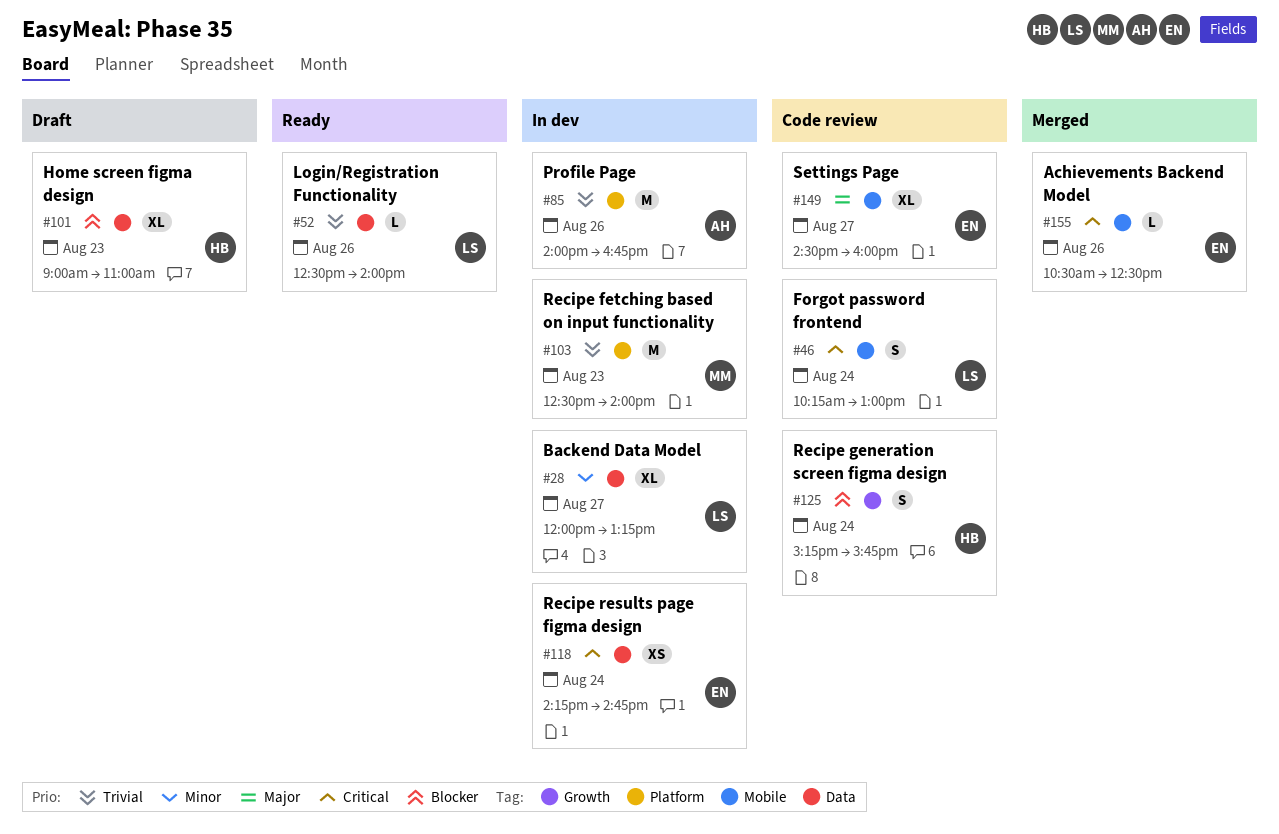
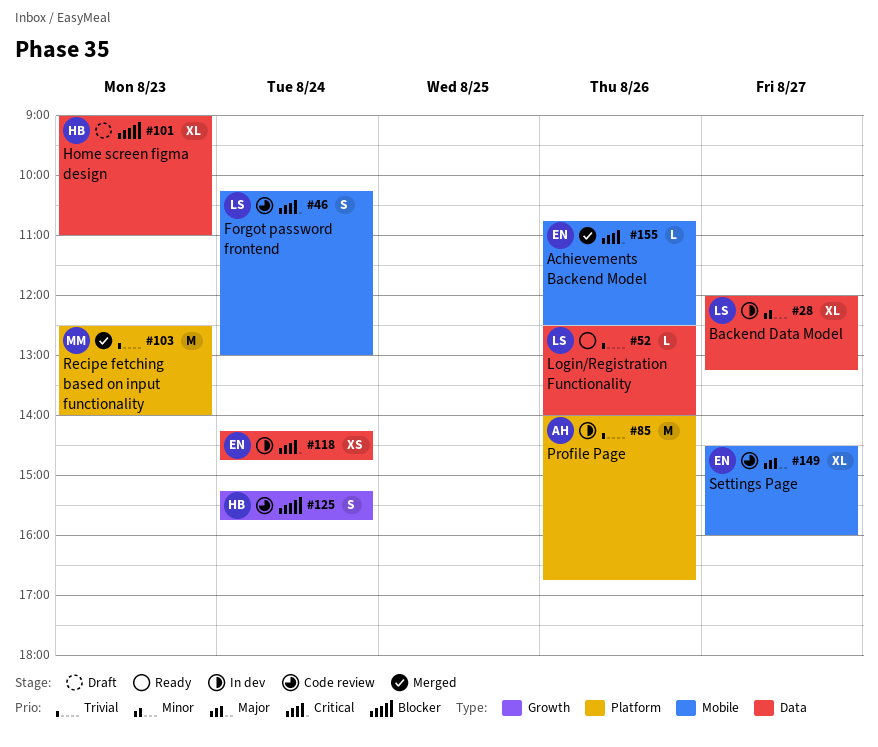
#103, status: In dev -> Merged
#155, begins: 10:30 -> 10:45

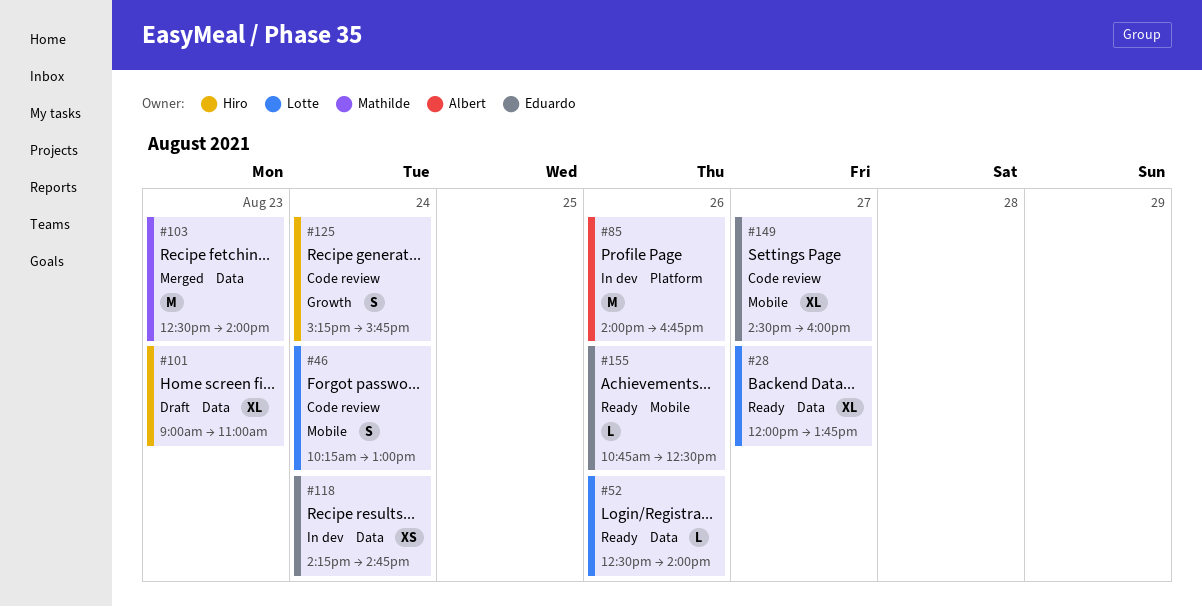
#28, status: In dev -> Ready
#28, ends: 13:15 -> 13:45
#103, label: Platform -> Data
#155, status: Merged -> Ready

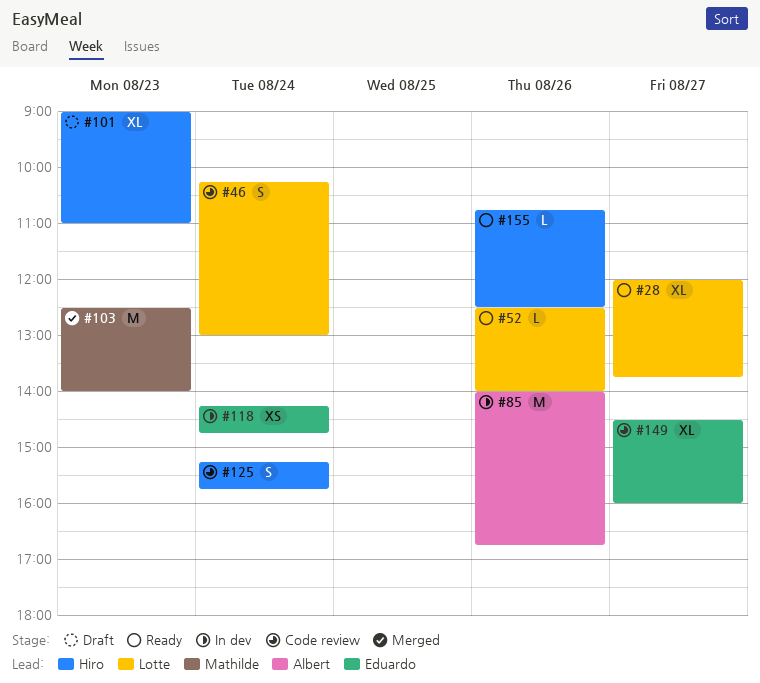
#155, owner: Eduardo -> Hiro

